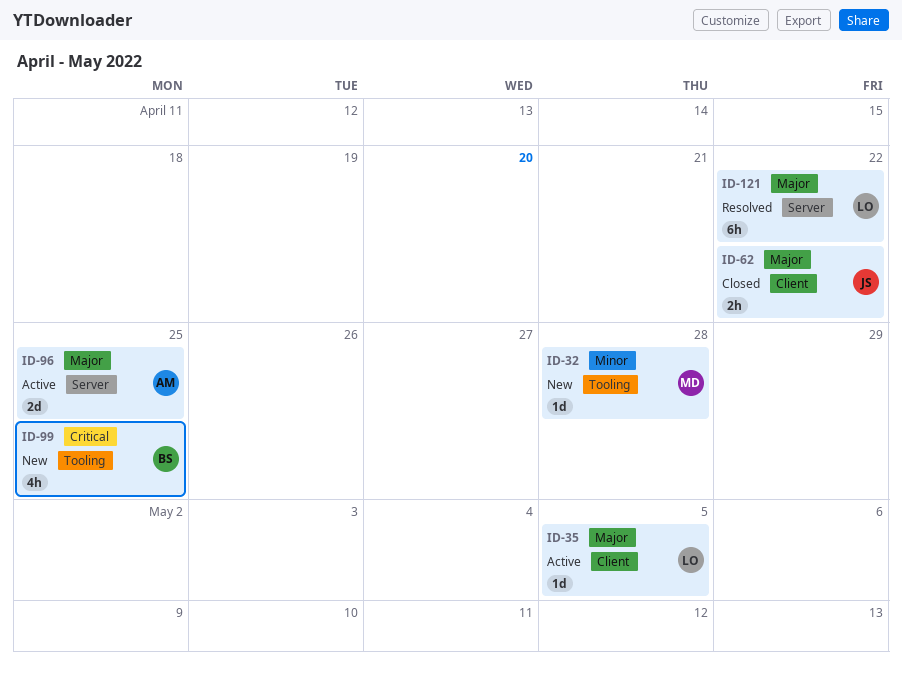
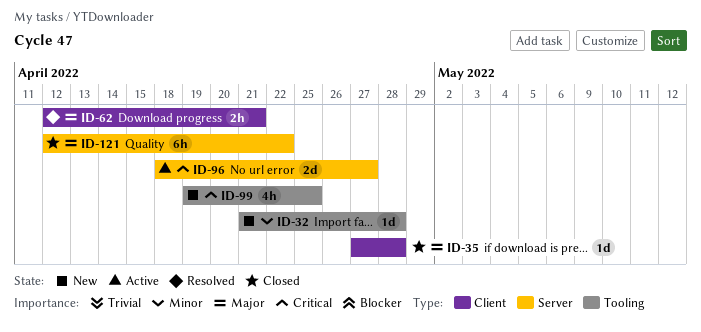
ID-35, status: Active -> Closed
ID-35, due: May 5 -> Apr 28
ID-62, status: Closed -> Resolved
ID-62, due: Apr 22 -> Apr 21
ID-96, priority: Major -> Critical
ID-96, due: Apr 25 -> Apr 27
ID-121, status: Resolved -> Closed

